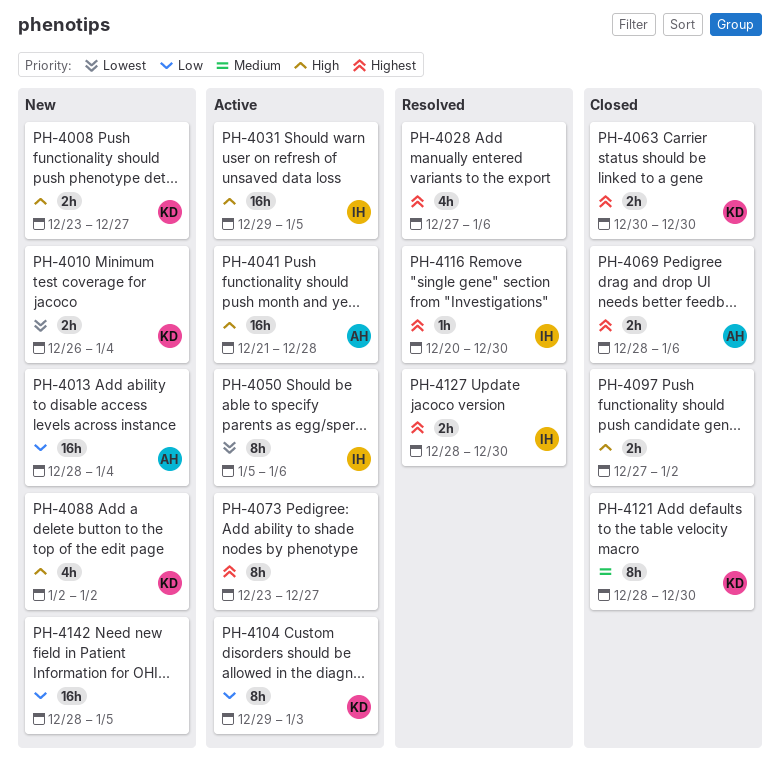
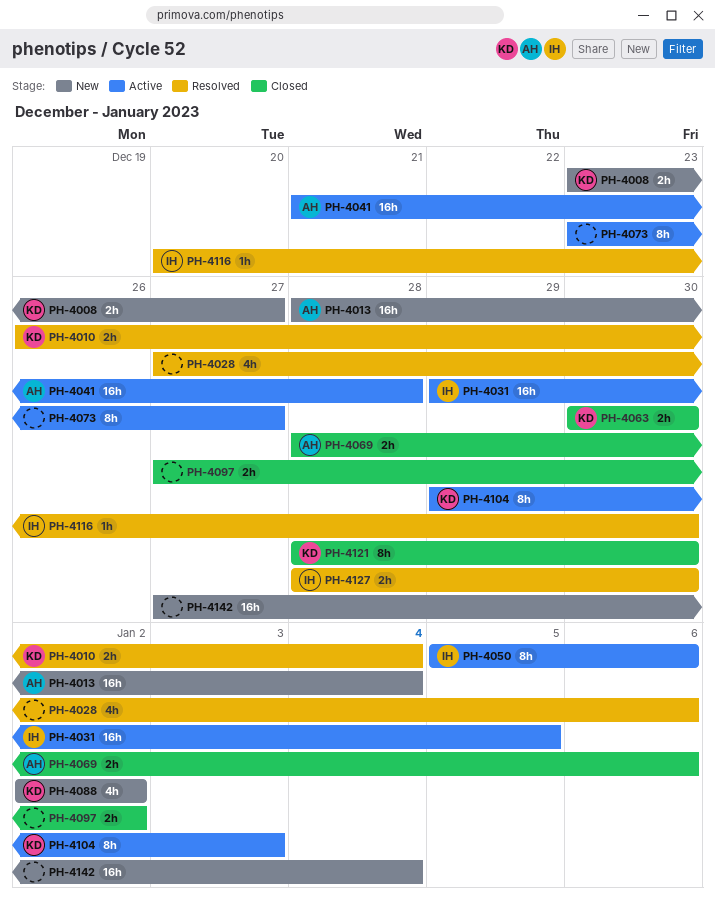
PH-4010, status: New -> Resolved
PH-4142, start: Dec 28 -> Dec 27
PH-4142, due: Jan 5 -> Jan 4

